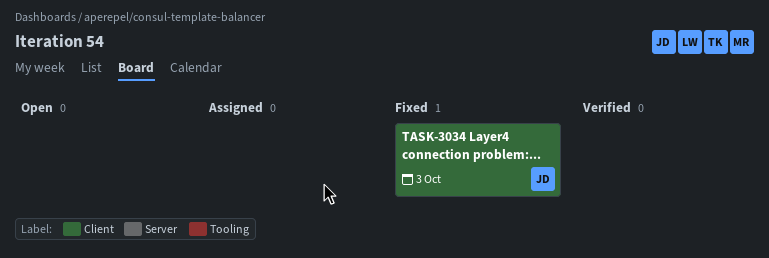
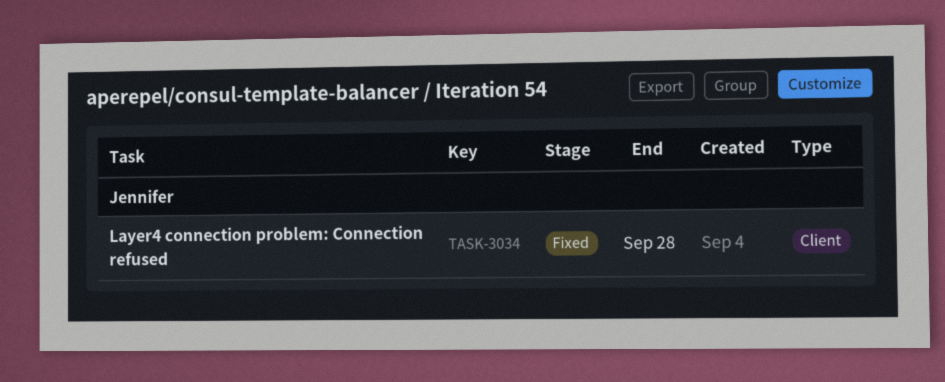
TASK-3034, due: Oct 3 -> Sep 28

